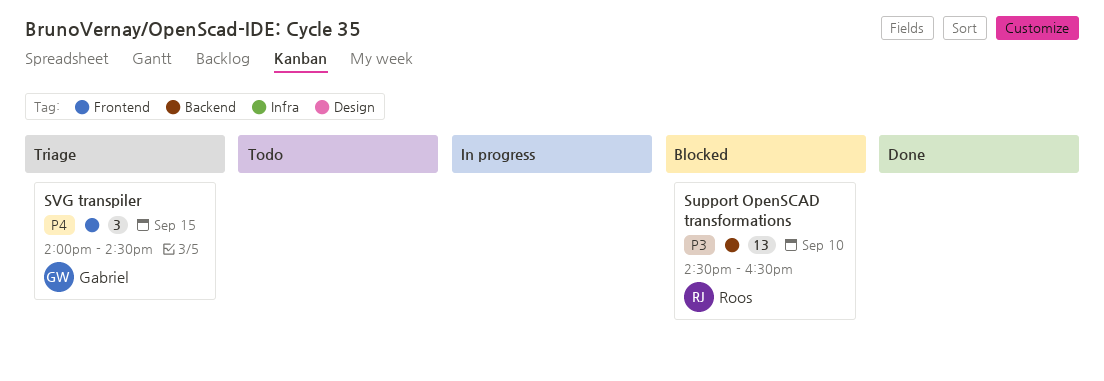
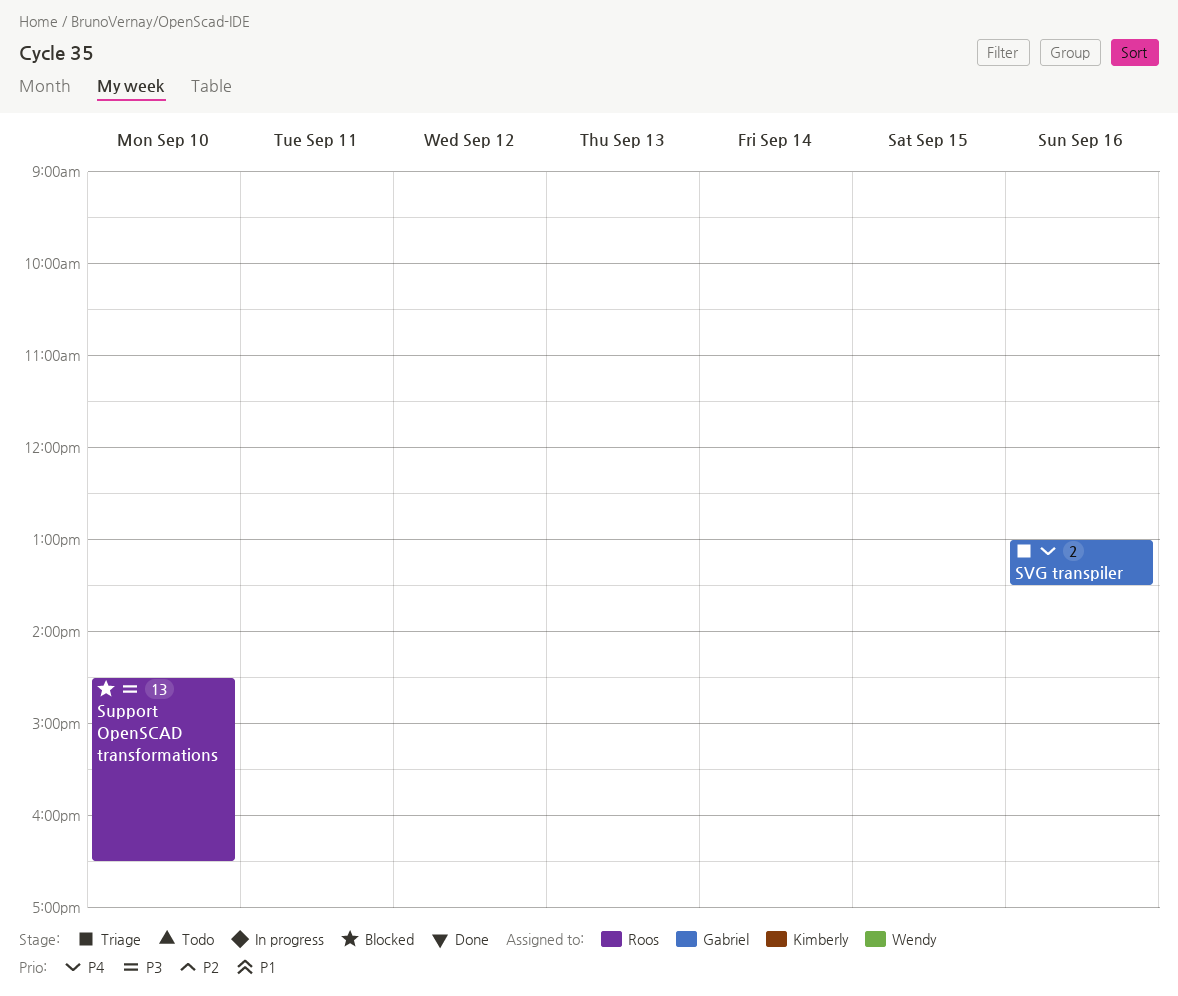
SVG transpiler, estimate: 3 -> 2
SVG transpiler, day: Sep 15 -> Sep 16
SVG transpiler, begins: 14:00 -> 13:00
SVG transpiler, ends: 14:30 -> 13:30

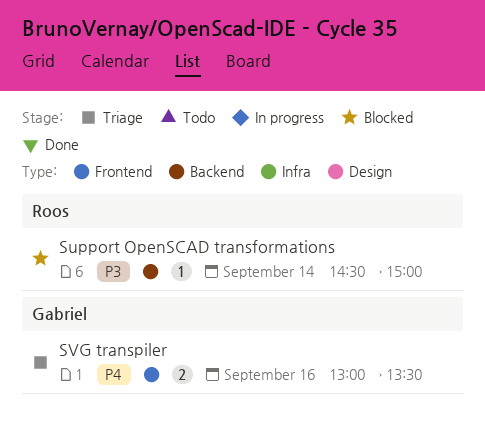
Support OpenSCAD transformations, estimate: 13 -> 1
Support OpenSCAD transformations, day: Sep 10 -> Sep 14
Support OpenSCAD transformations, ends: 16:30 -> 15:00

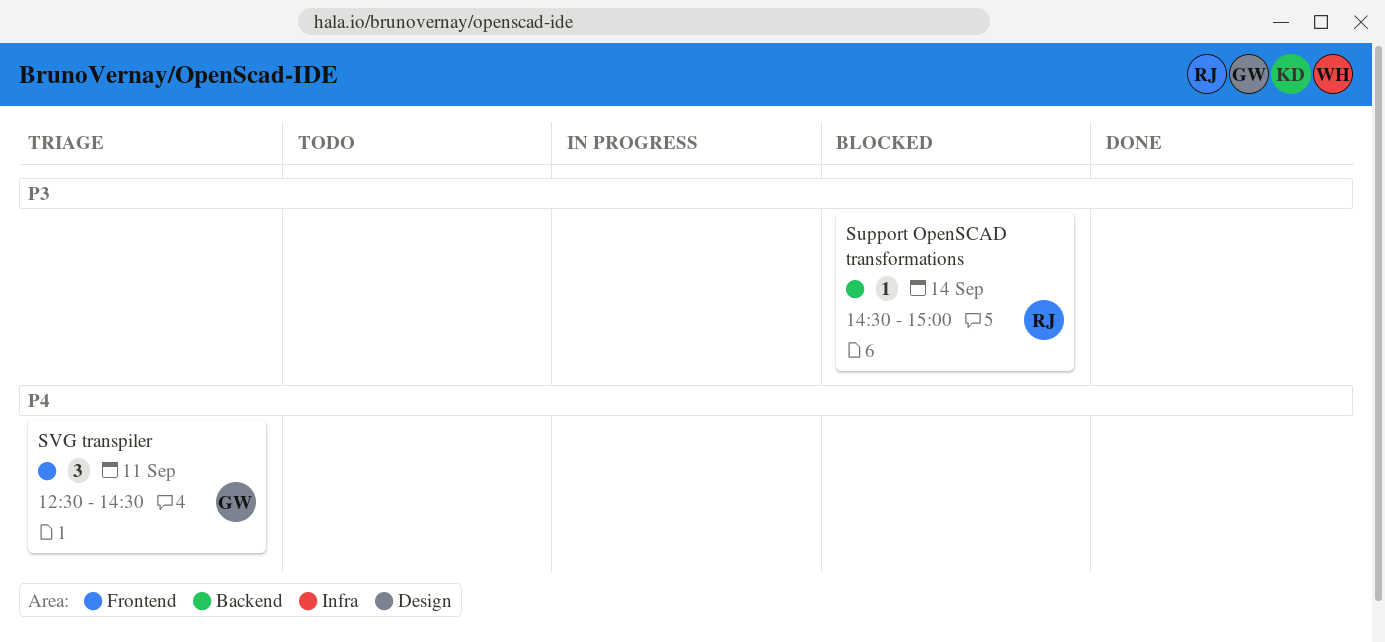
SVG transpiler, estimate: 2 -> 3
SVG transpiler, day: Sep 16 -> Sep 11
SVG transpiler, begins: 13:00 -> 12:30
SVG transpiler, ends: 13:30 -> 14:30

